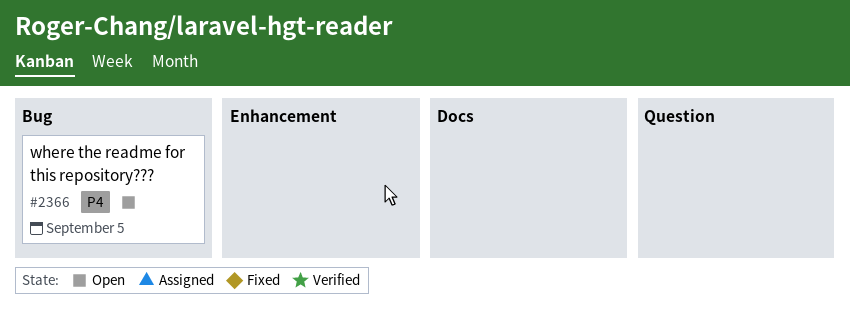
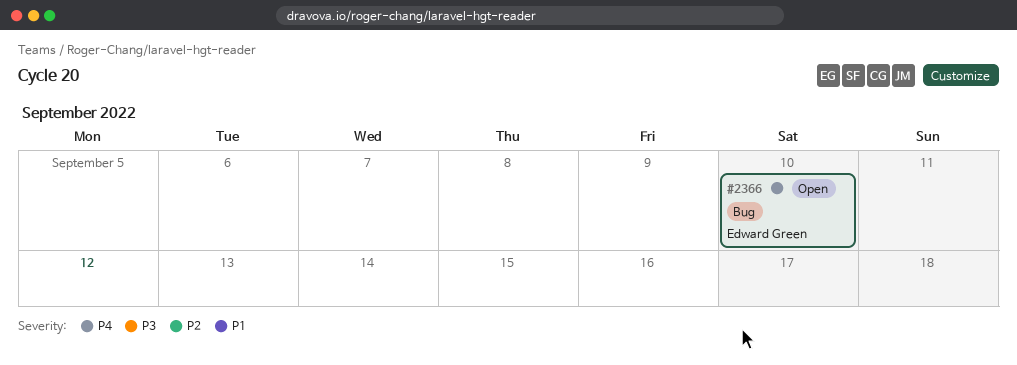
#2366, due: Sep 5 -> Sep 10

